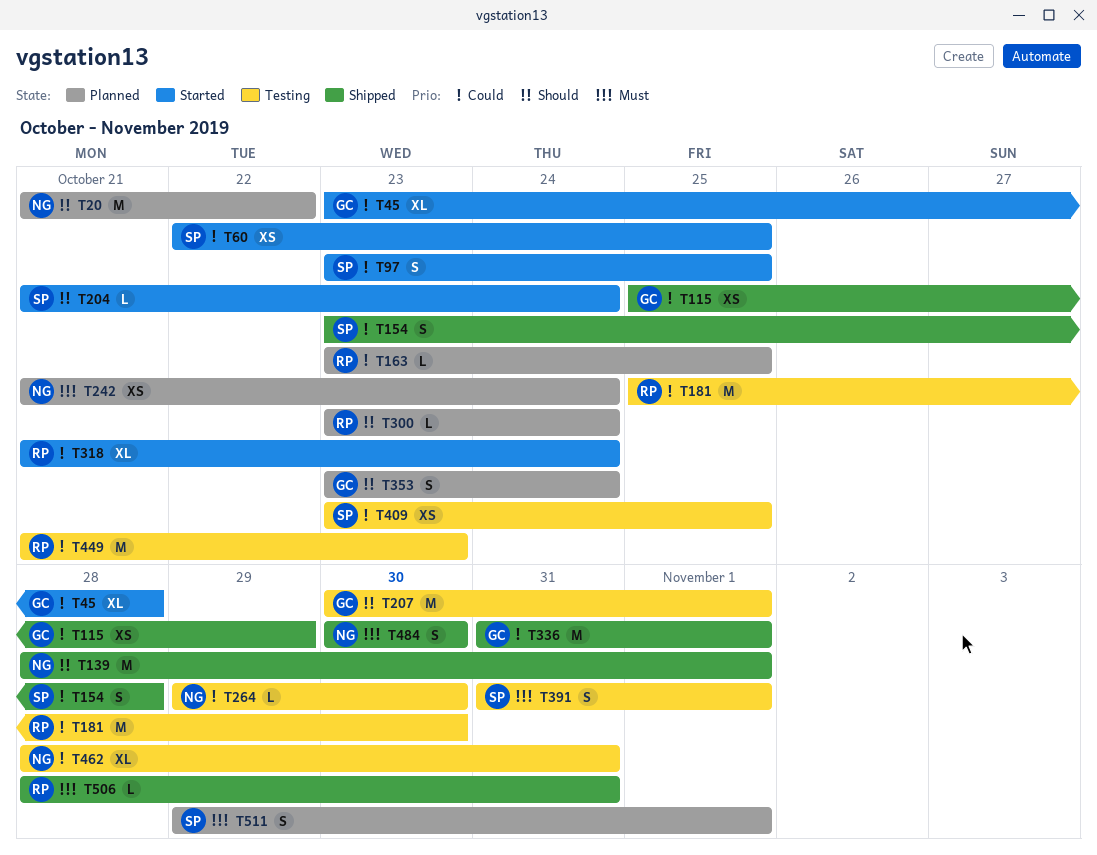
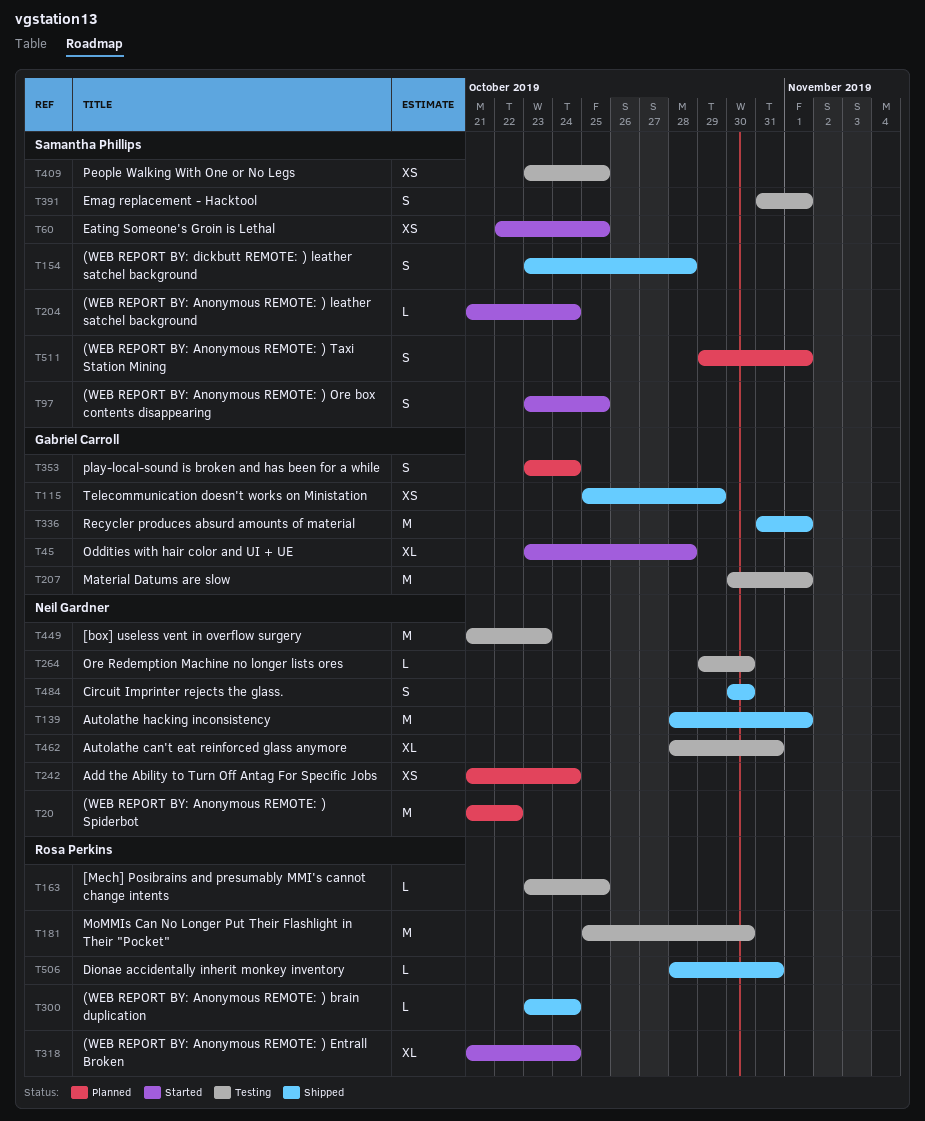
T163, status: Planned -> Testing
T300, status: Planned -> Shipped
T449, owner: Rosa Perkins -> Neil Gardner

